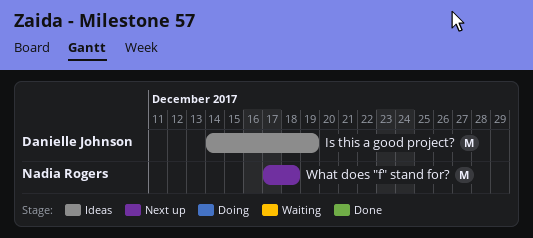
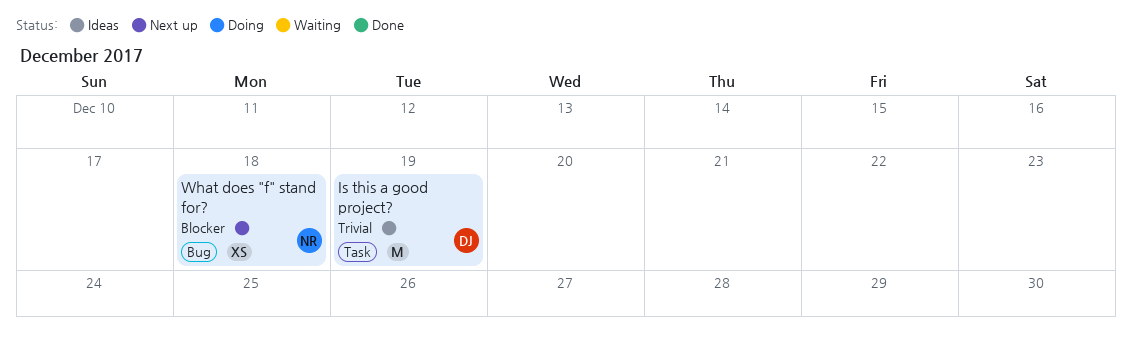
What does "f" stand for?, estimate: M -> XS

